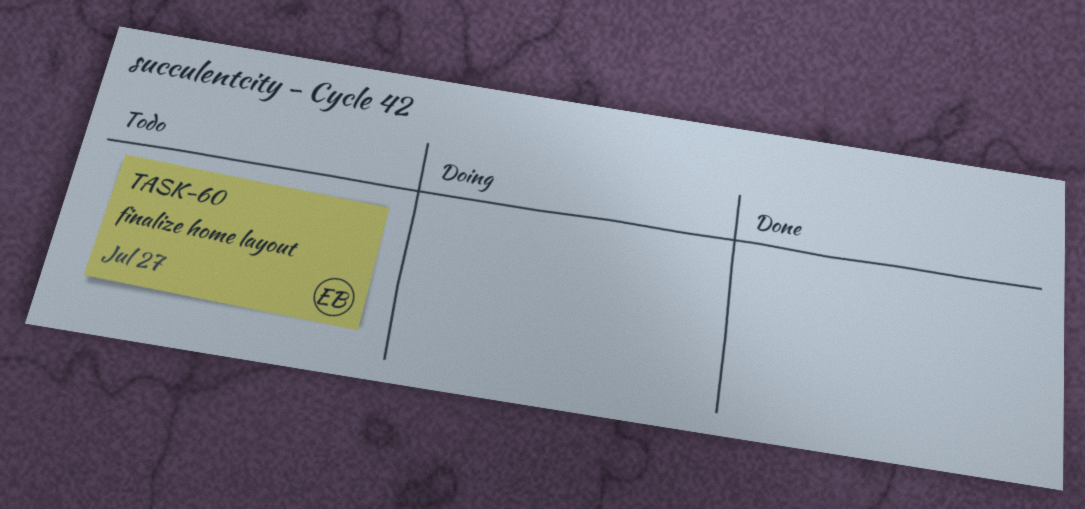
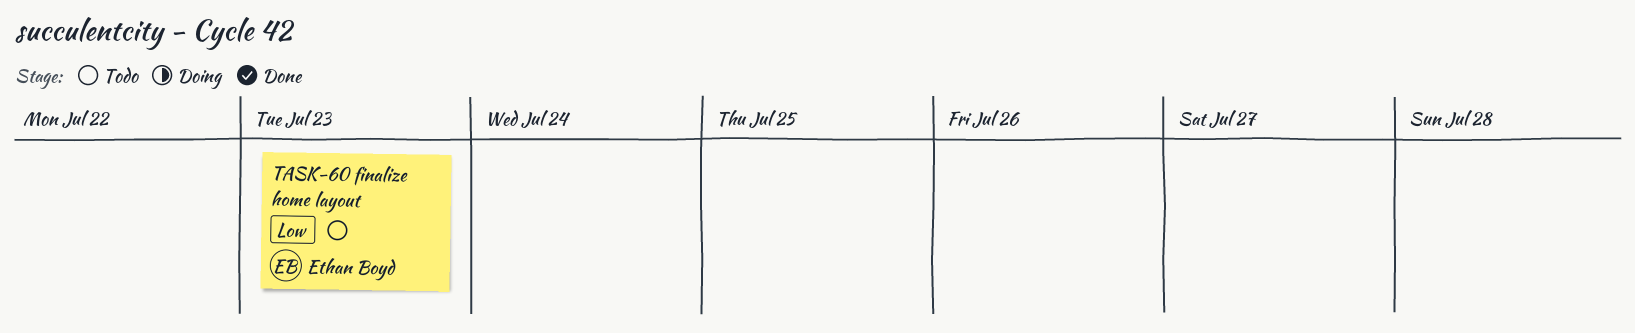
TASK-60, due: Jul 27 -> Jul 23

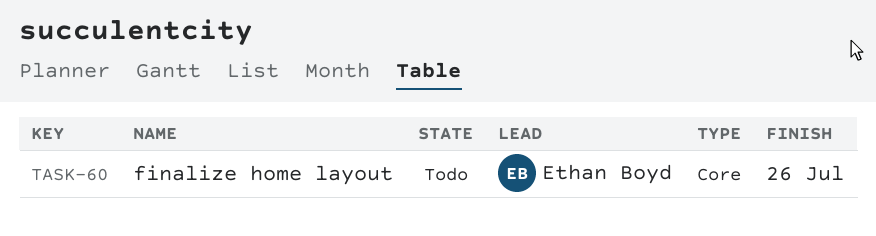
TASK-60, due: Jul 23 -> Jul 26

